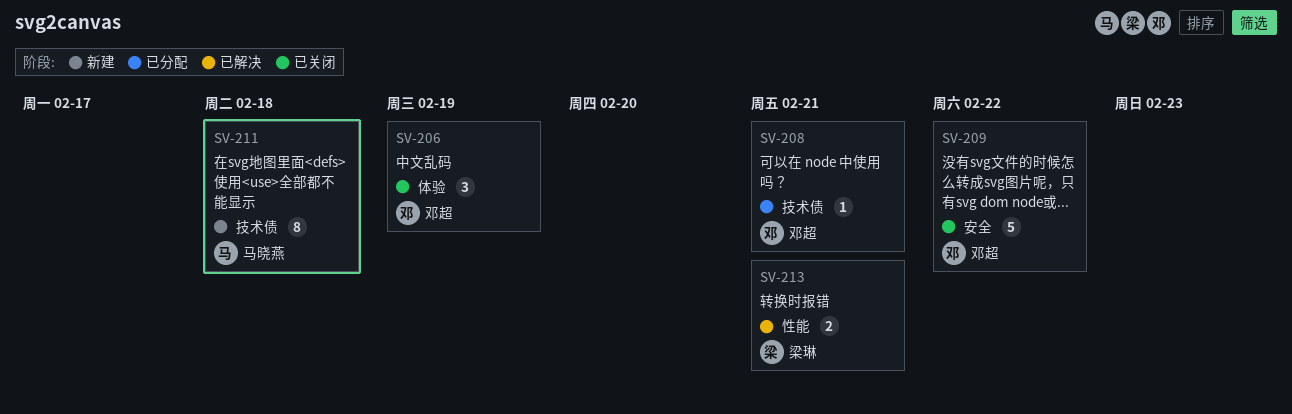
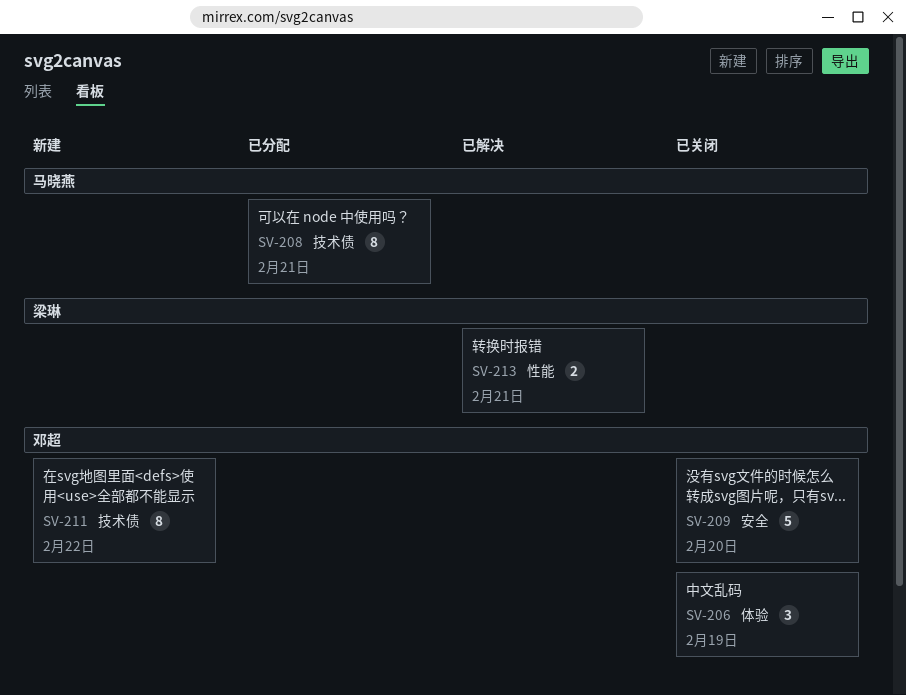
SV-208, owner: 邓超 -> 马晓燕
SV-208, estimate: 1 -> 8
SV-209, due: Feb 22 -> Feb 20
SV-211, owner: 马晓燕 -> 邓超
SV-211, due: Feb 18 -> Feb 22

